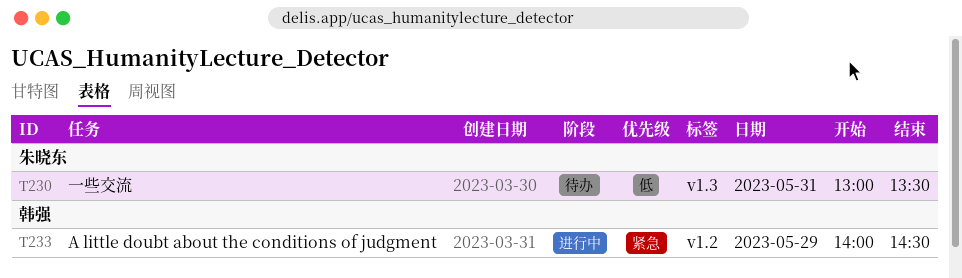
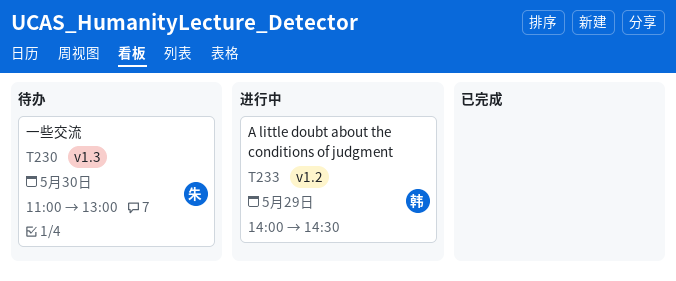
T230, day: May 31 -> May 30
T230, begins: 13:00 -> 11:00
T230, ends: 13:30 -> 13:00

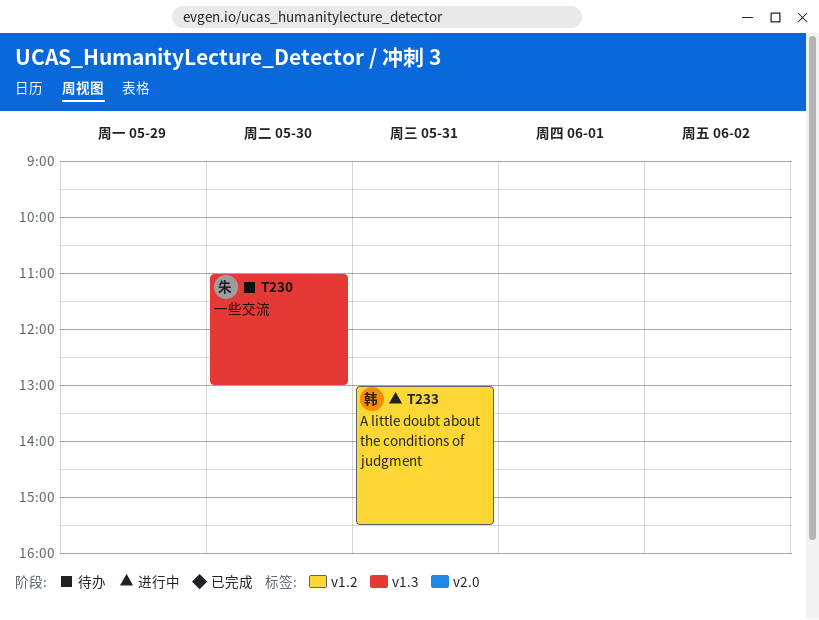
T233, day: May 29 -> May 31
T233, begins: 14:00 -> 13:00
T233, ends: 14:30 -> 15:30

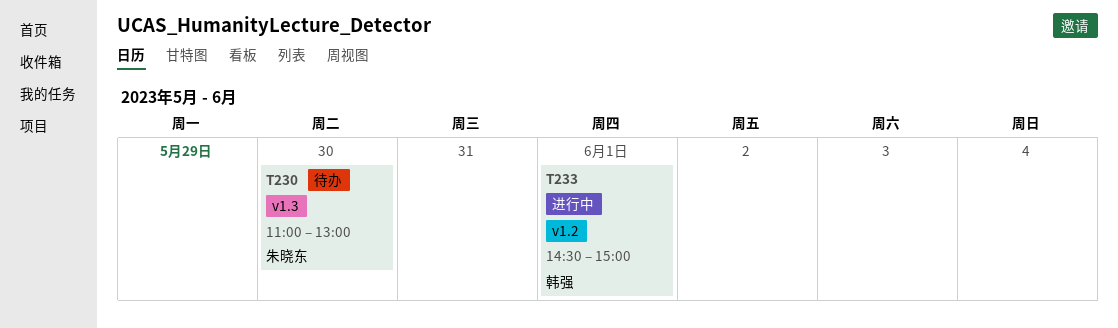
T233, day: May 31 -> Jun 1
T233, begins: 13:00 -> 14:30
T233, ends: 15:30 -> 15:00

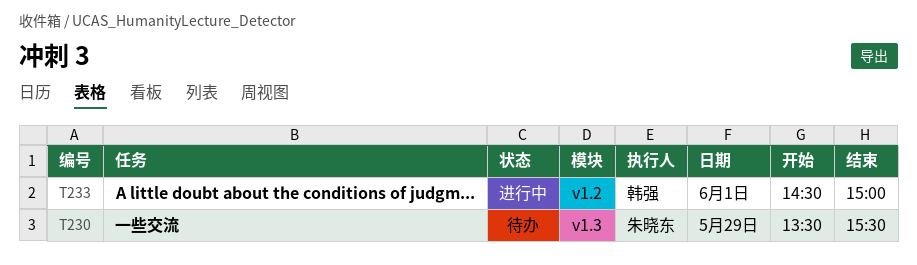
T230, day: May 30 -> May 29
T230, begins: 11:00 -> 13:30
T230, ends: 13:00 -> 15:30

